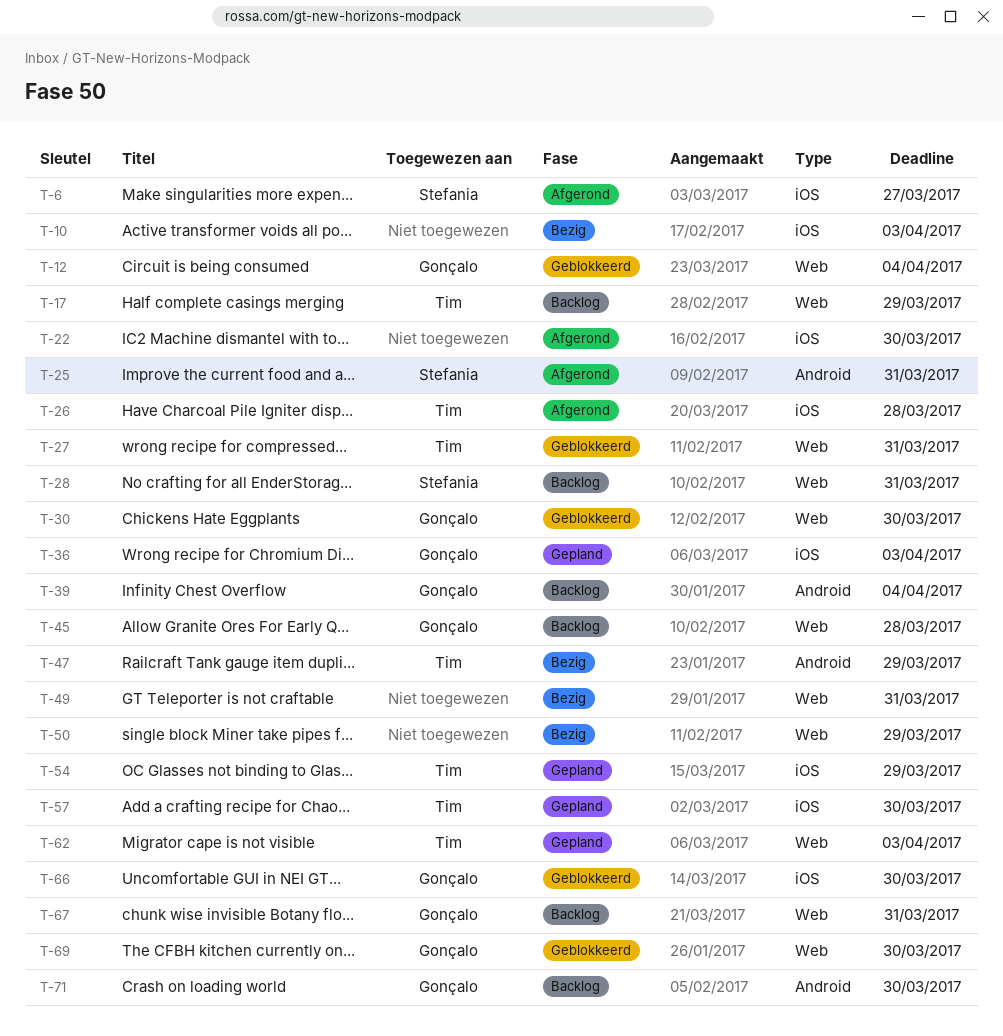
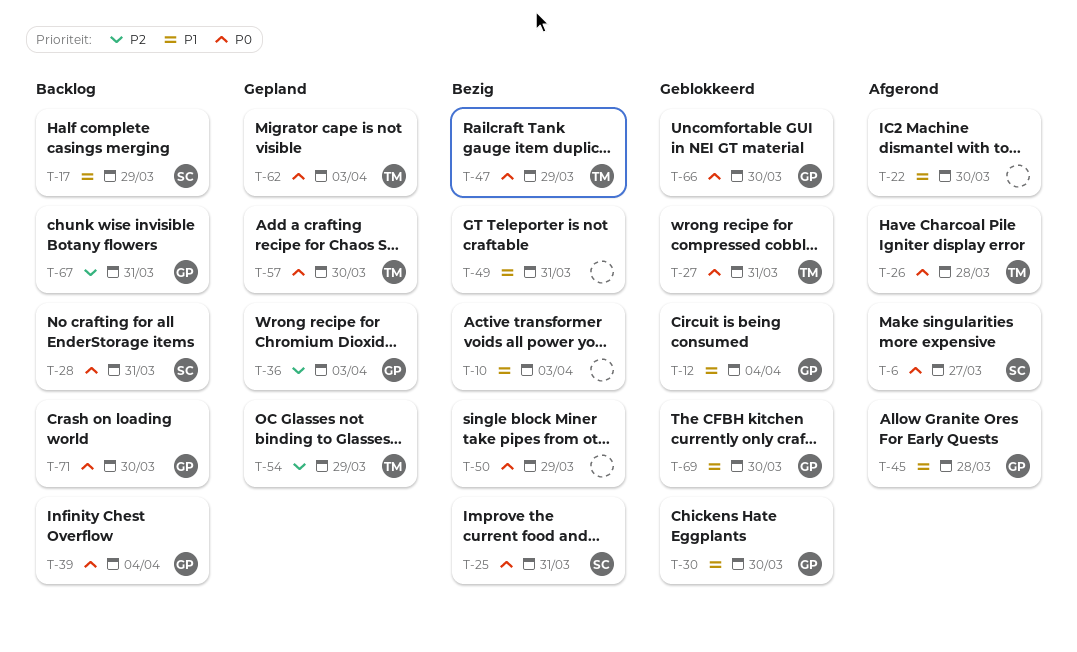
T-17, owner: Tim -> Stefania
T-25, status: Afgerond -> Bezig
T-45, status: Backlog -> Afgerond

